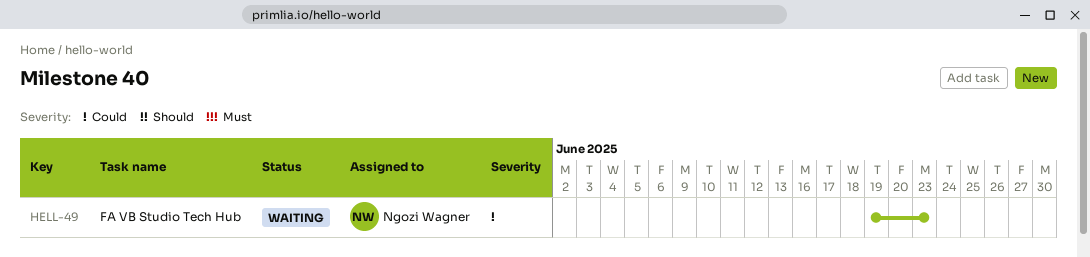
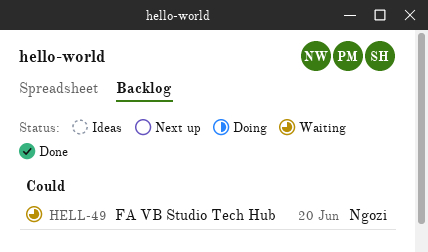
HELL-49, due: Jun 23 -> Jun 20

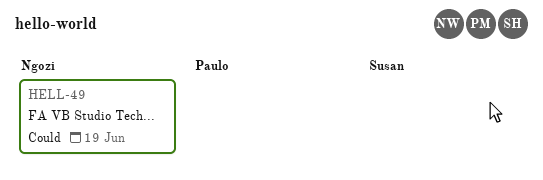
HELL-49, due: Jun 20 -> Jun 19

